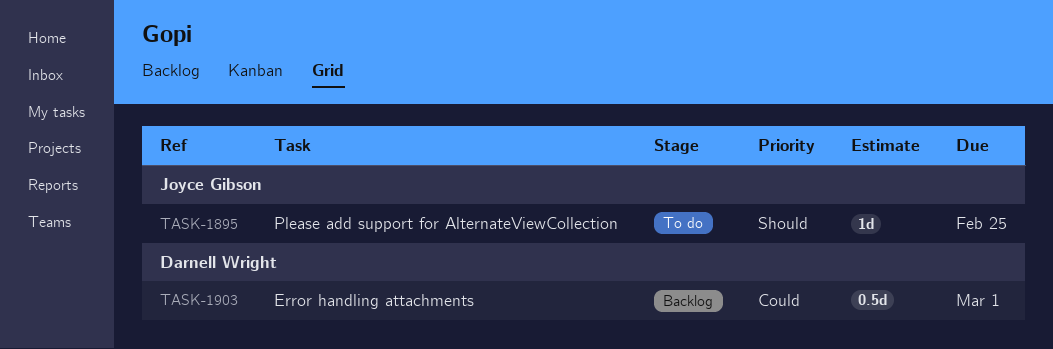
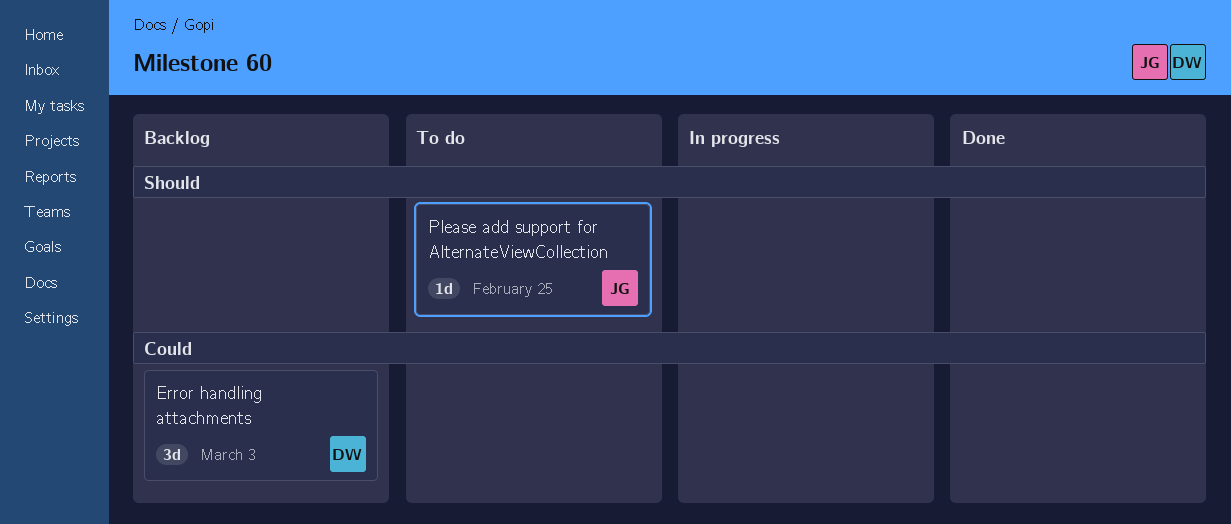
Error handling attachments, estimate: 0.5d -> 3d
Error handling attachments, due: Mar 1 -> Mar 3

